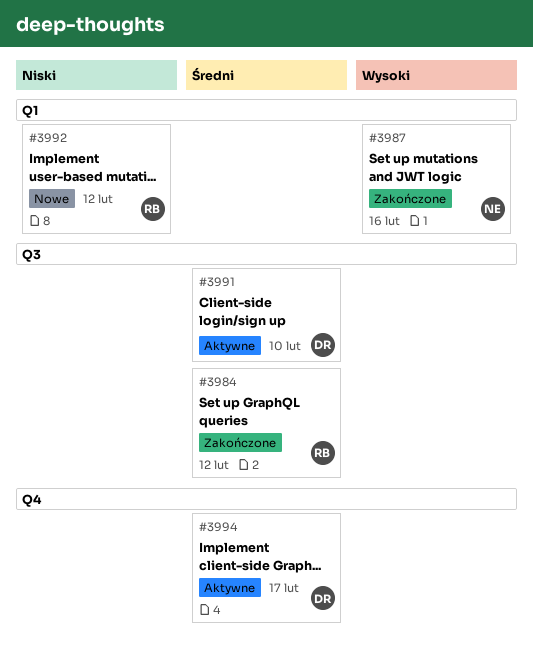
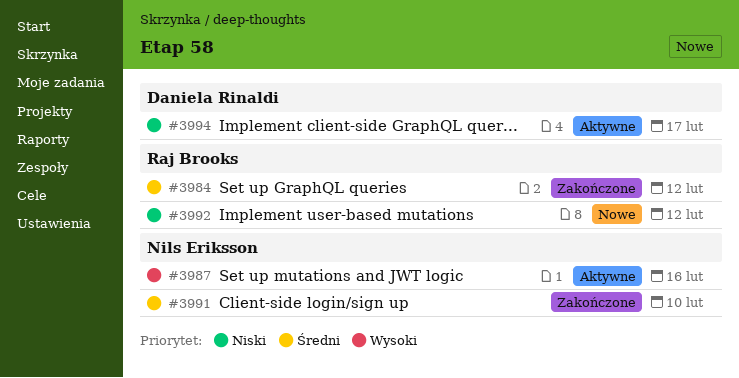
#3987, status: Zakończone -> Aktywne
#3991, status: Aktywne -> Zakończone
#3991, owner: Daniela Rinaldi -> Nils Eriksson
#3994, priority: Średni -> Niski

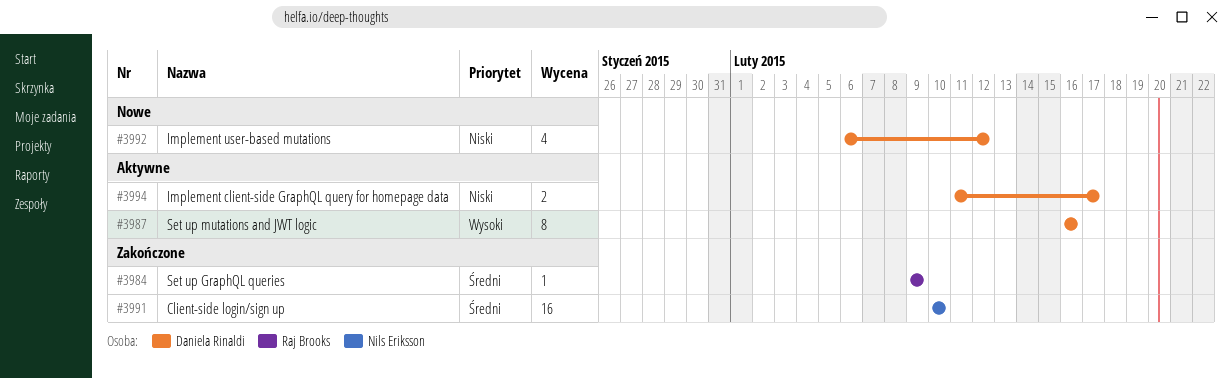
#3984, due: Feb 12 -> Feb 9
#3987, owner: Nils Eriksson -> Daniela Rinaldi
#3992, owner: Raj Brooks -> Daniela Rinaldi

